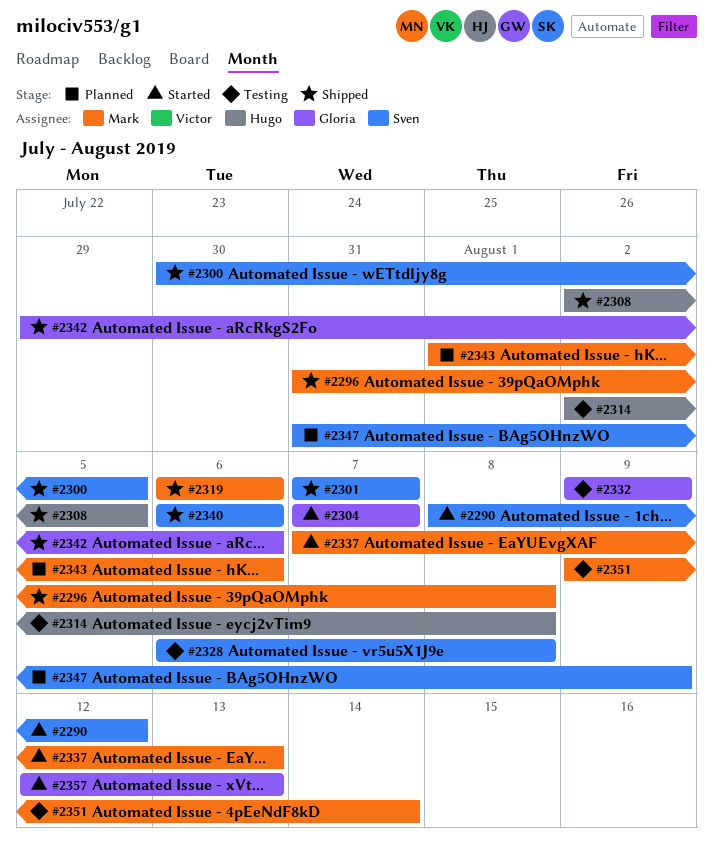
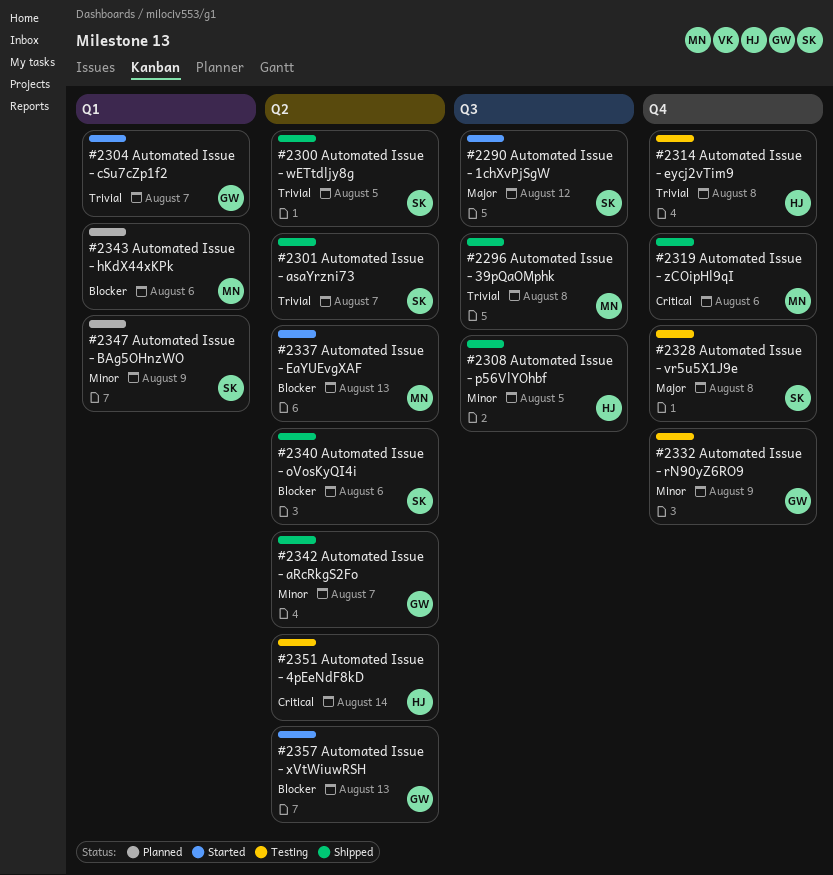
#2342, due: Aug 6 -> Aug 7
#2351, owner: Mark -> Hugo

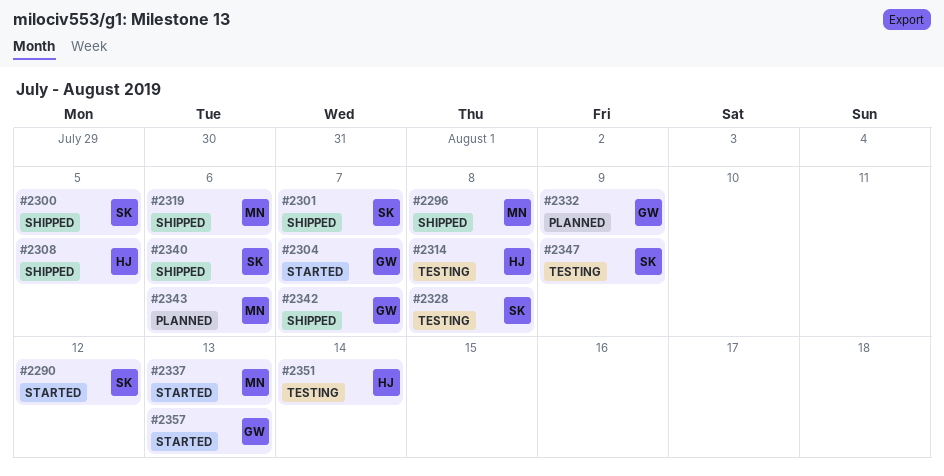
#2332, status: Testing -> Planned
#2347, status: Planned -> Testing

